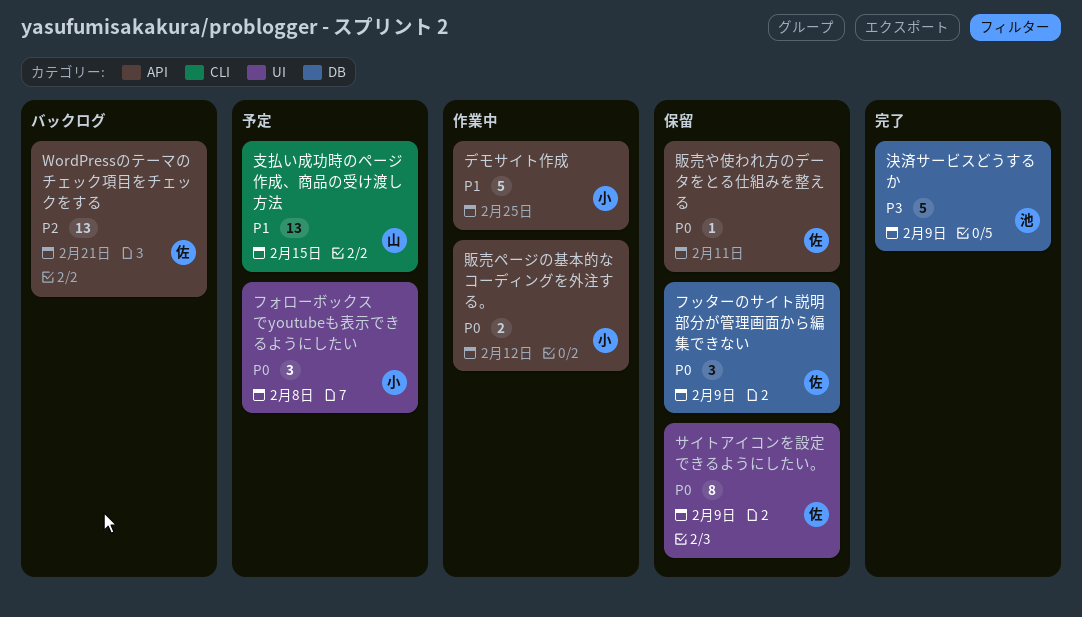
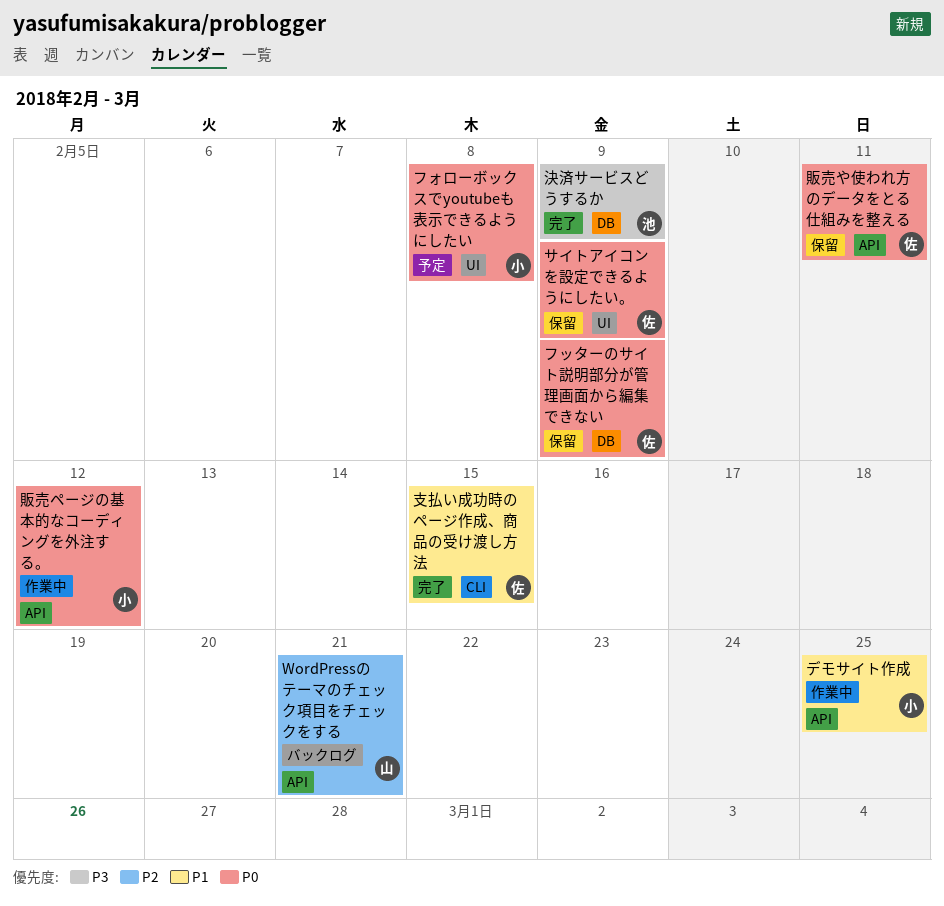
WordPressのテーマのチェック項目をチェックをする, owner: 佐 -> 山
支払い成功時のページ作成、商品の受け渡し方法, status: 予定 -> 完了
支払い成功時のページ作成、商品の受け渡し方法, owner: 山 -> 佐

